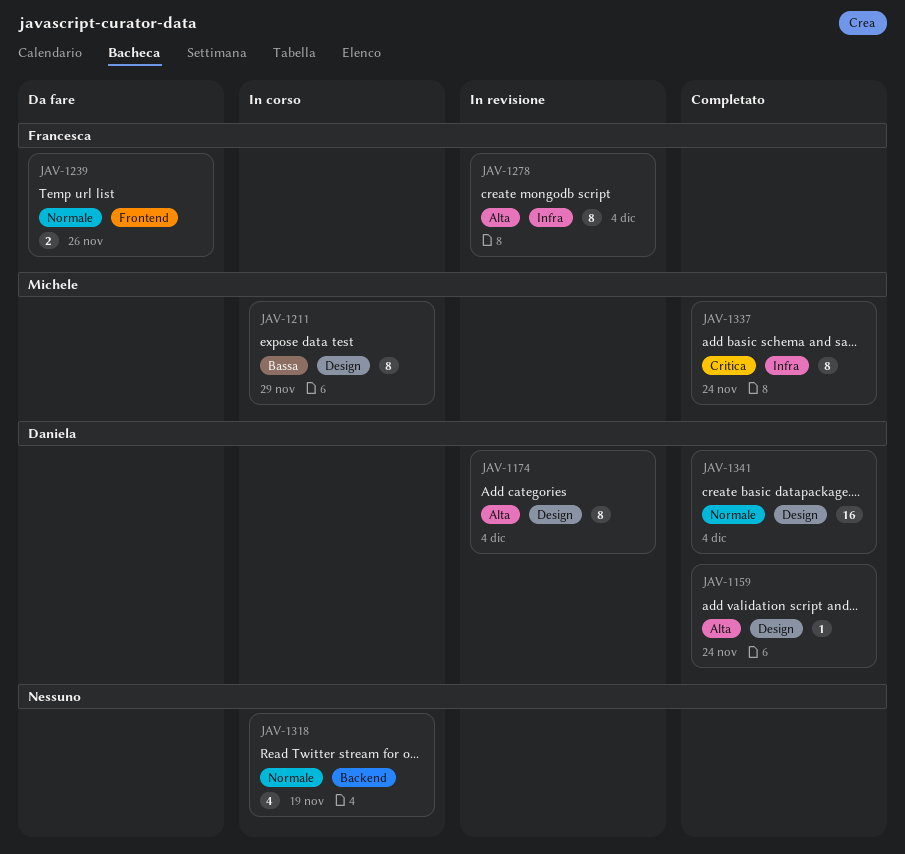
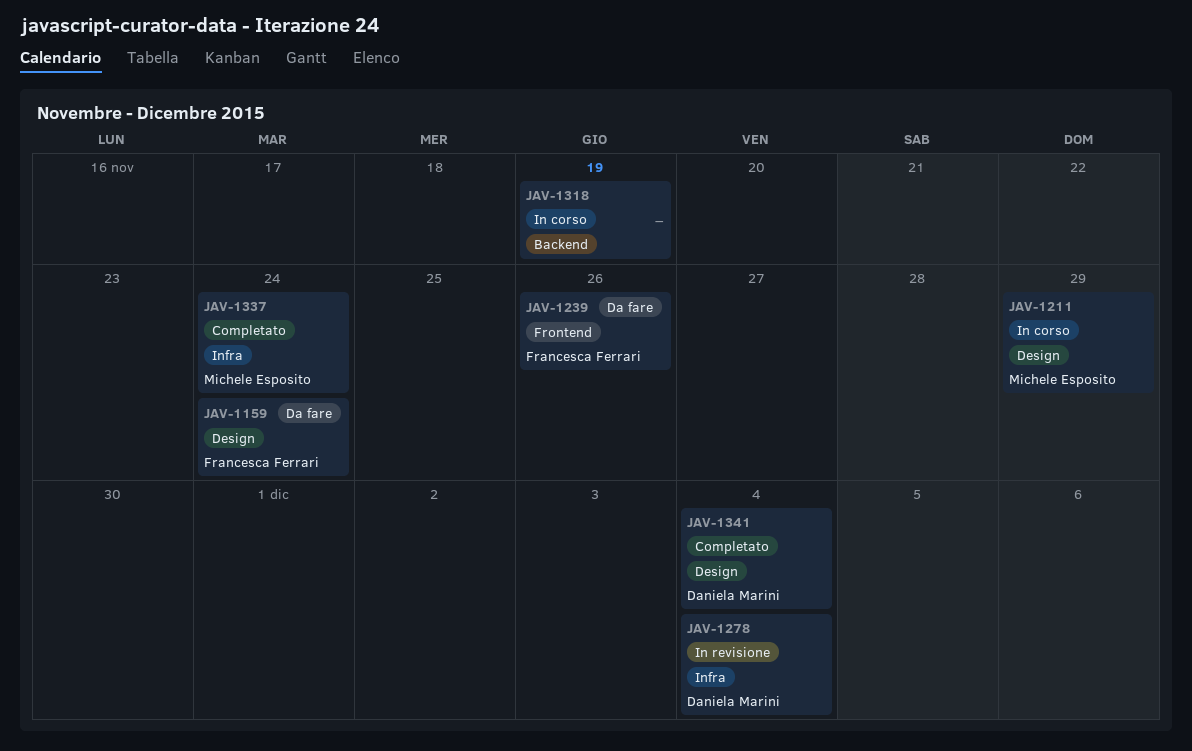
JAV-1159, status: Completato -> Da fare
JAV-1159, owner: Daniela Marini -> Francesca Ferrari
JAV-1174: present -> none
JAV-1278, owner: Francesca Ferrari -> Daniela Marini

